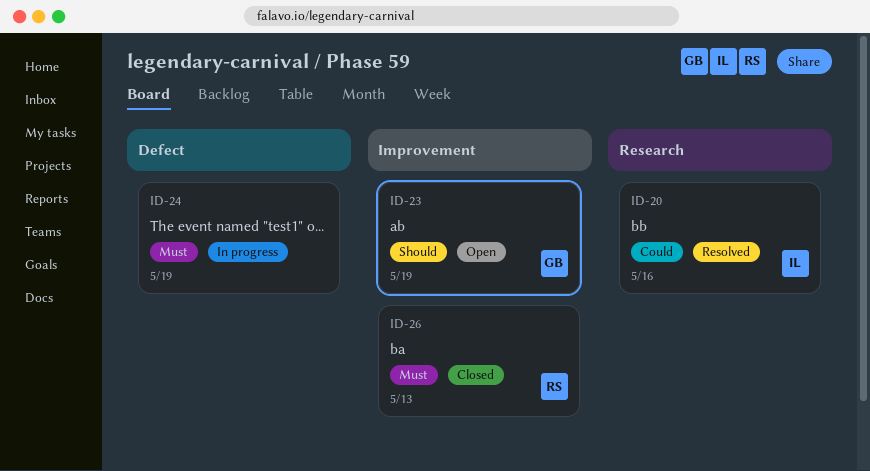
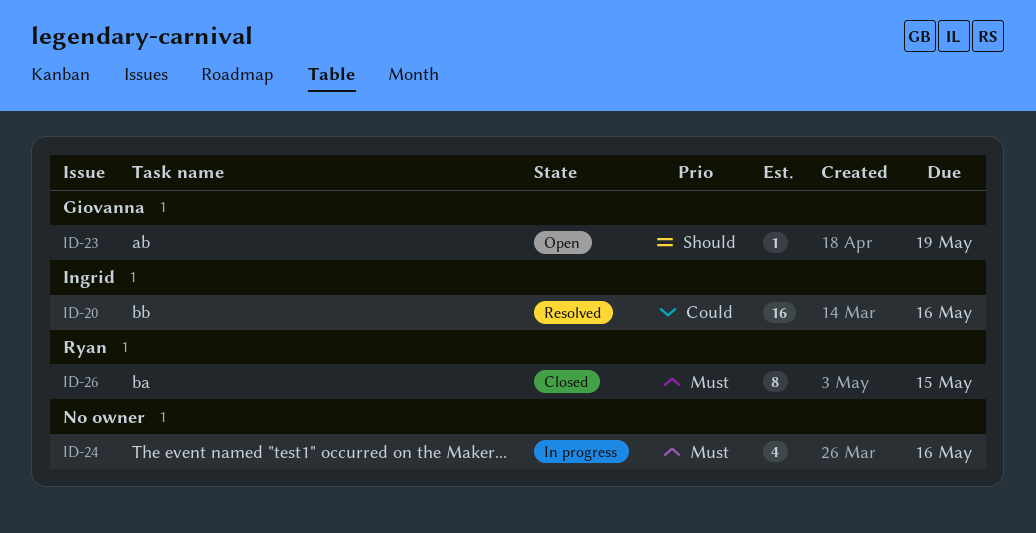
ID-24, due: May 19 -> May 16
ID-26, due: May 13 -> May 15

